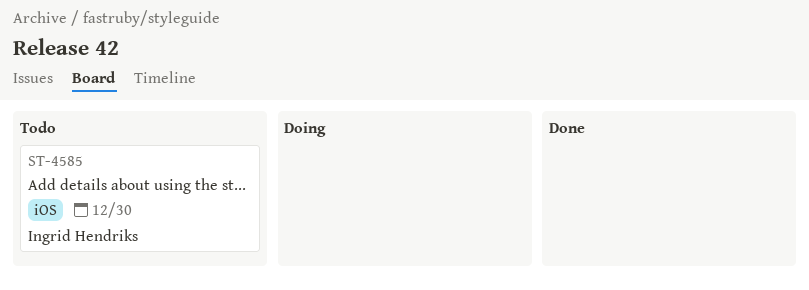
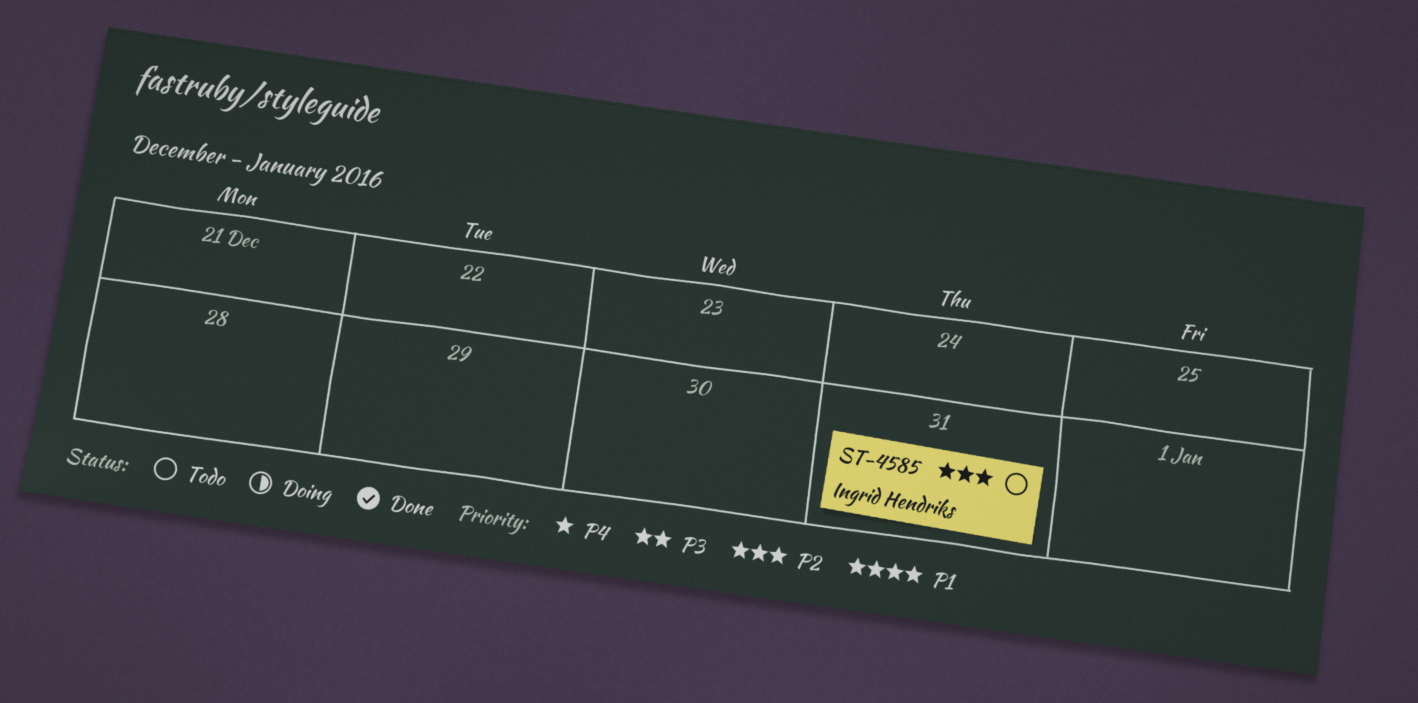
ST-4585, due: Dec 30 -> Dec 31

